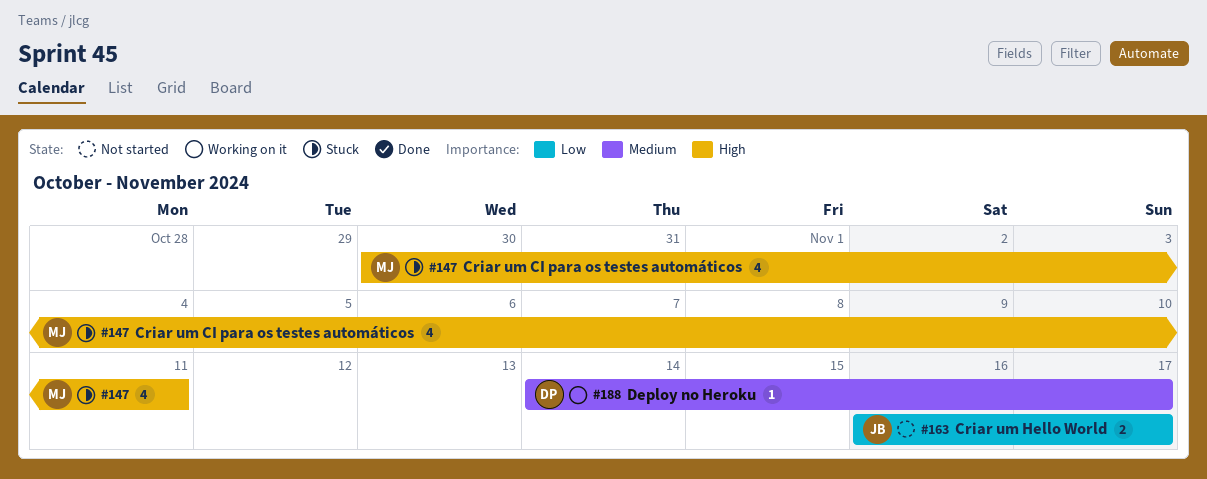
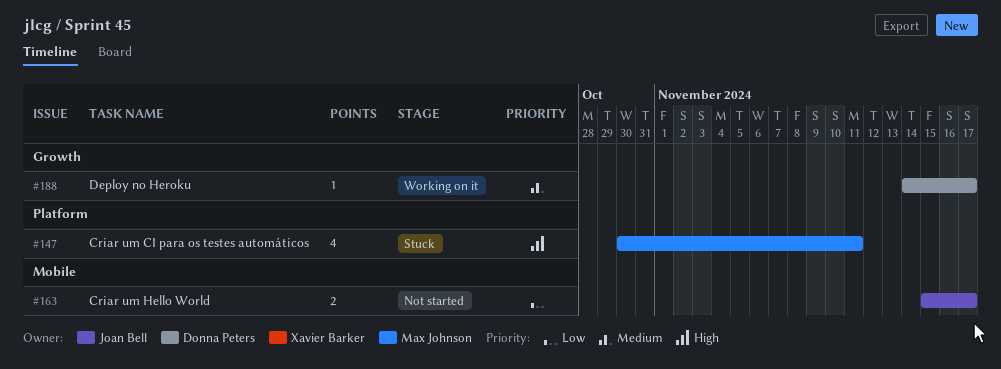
#163, start: Nov 16 -> Nov 15

